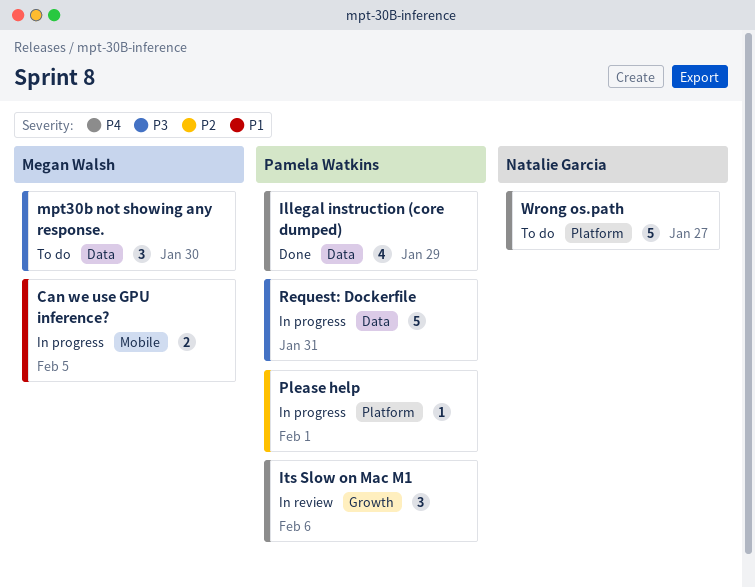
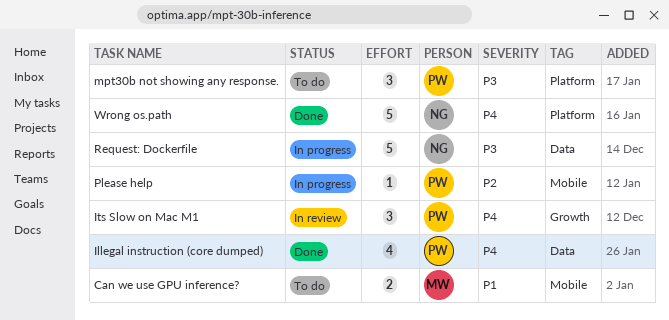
Can we use GPU inference?, status: In progress -> To do
mpt30b not showing any response., owner: Megan Walsh -> Pamela Watkins
mpt30b not showing any response., label: Data -> Platform
Please help, label: Platform -> Mobile
Request: Dockerfile, owner: Pamela Watkins -> Natalie Garcia
Wrong os.path, status: To do -> Done

